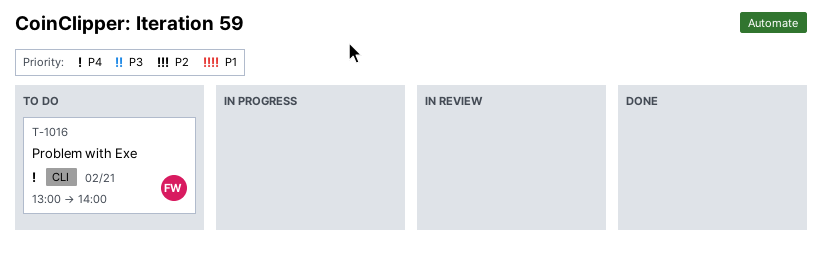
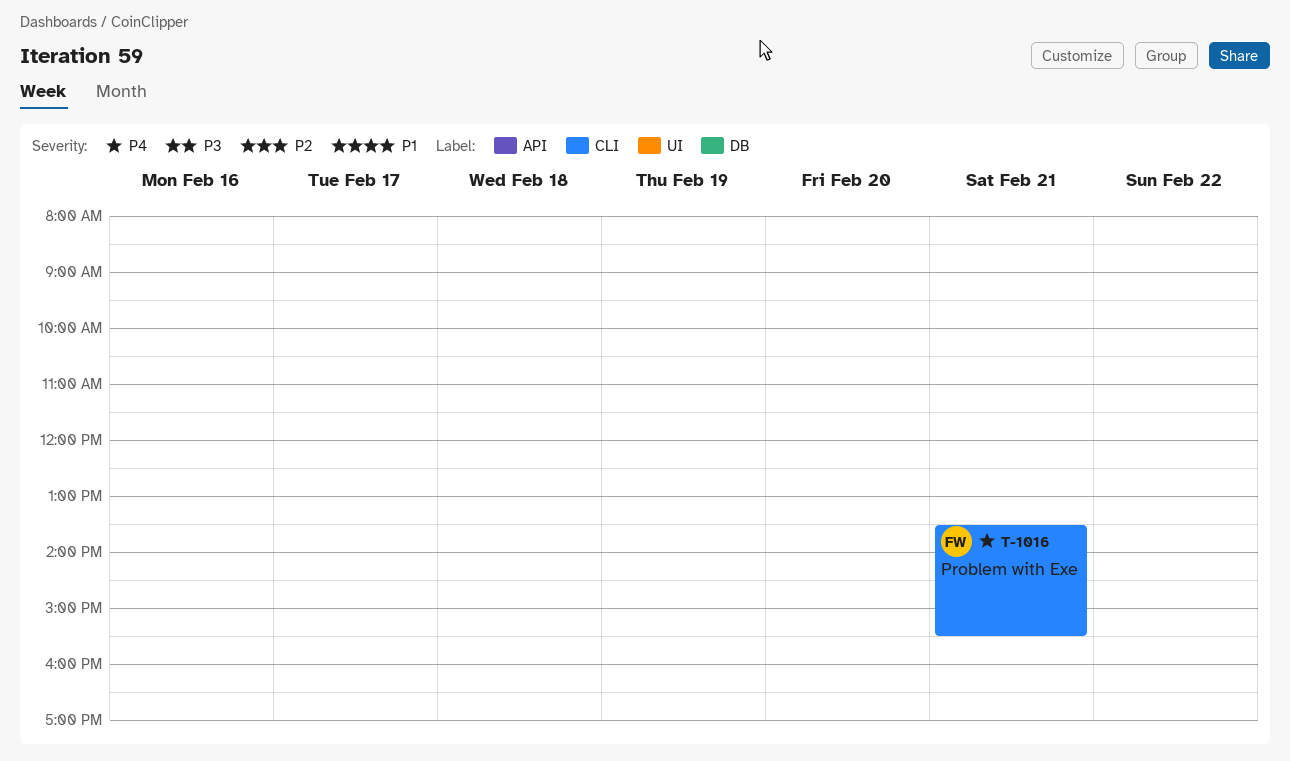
T-1016, begins: 13:00 -> 13:30
T-1016, ends: 14:00 -> 15:30

